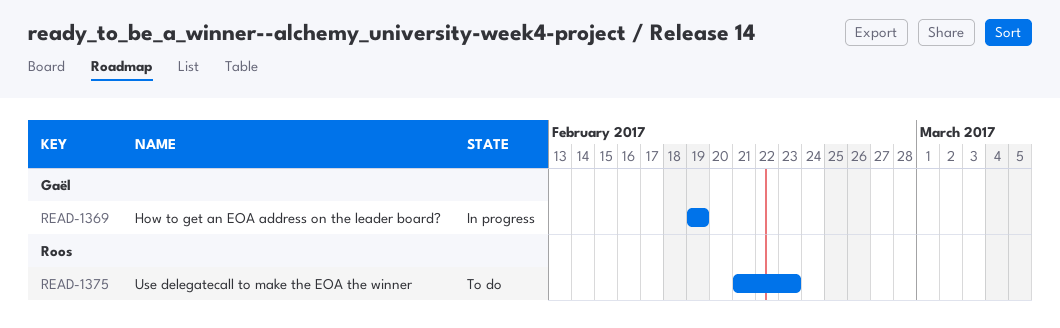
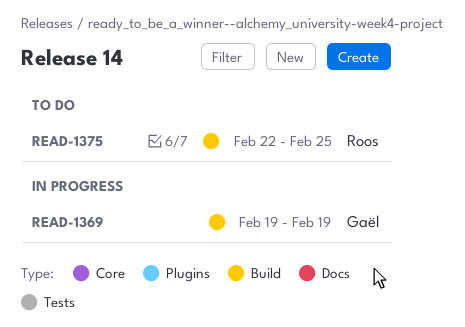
READ-1375, start: Feb 21 -> Feb 22
READ-1375, due: Feb 23 -> Feb 25

